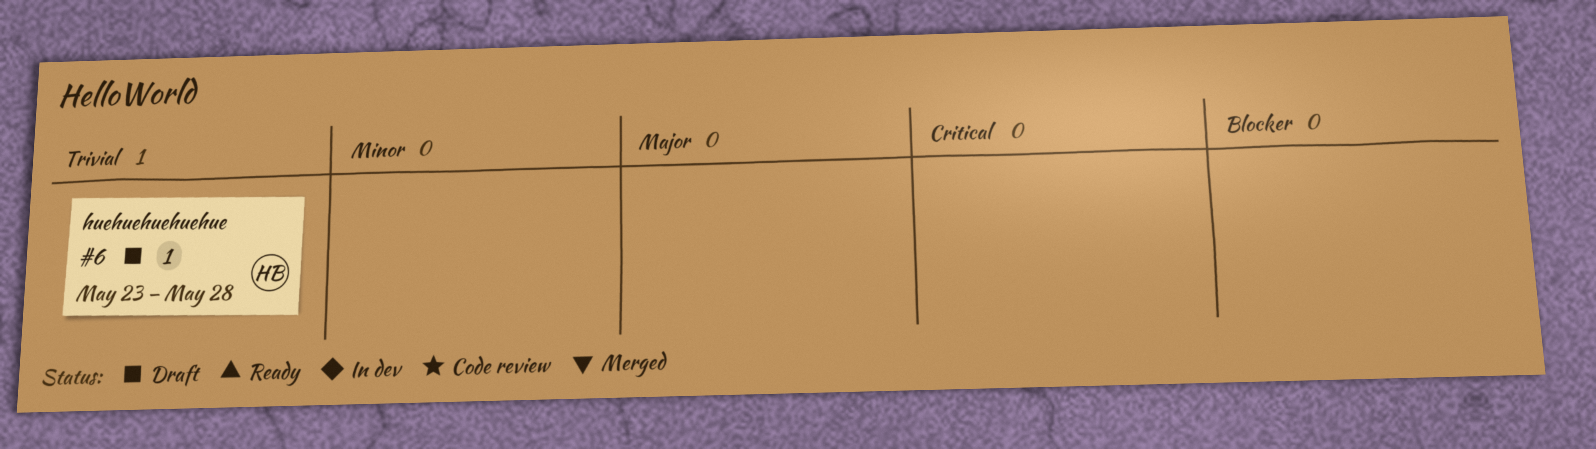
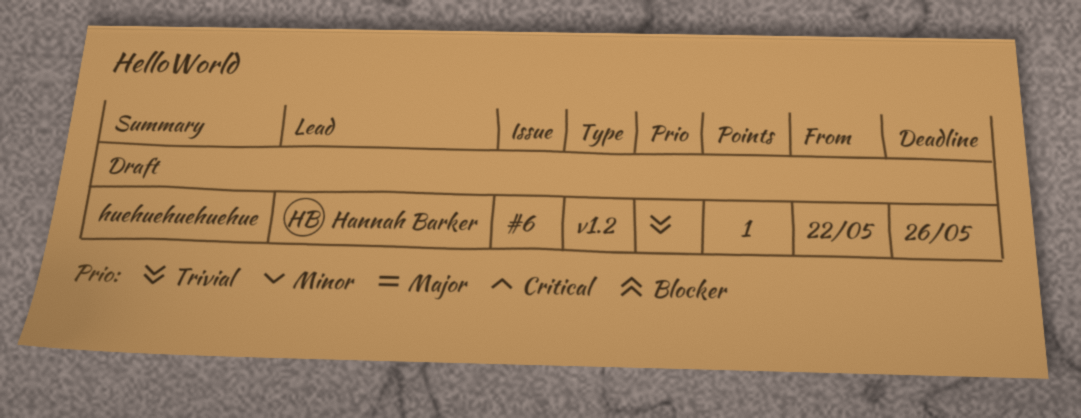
#6, start: May 23 -> May 22
#6, due: May 28 -> May 26

